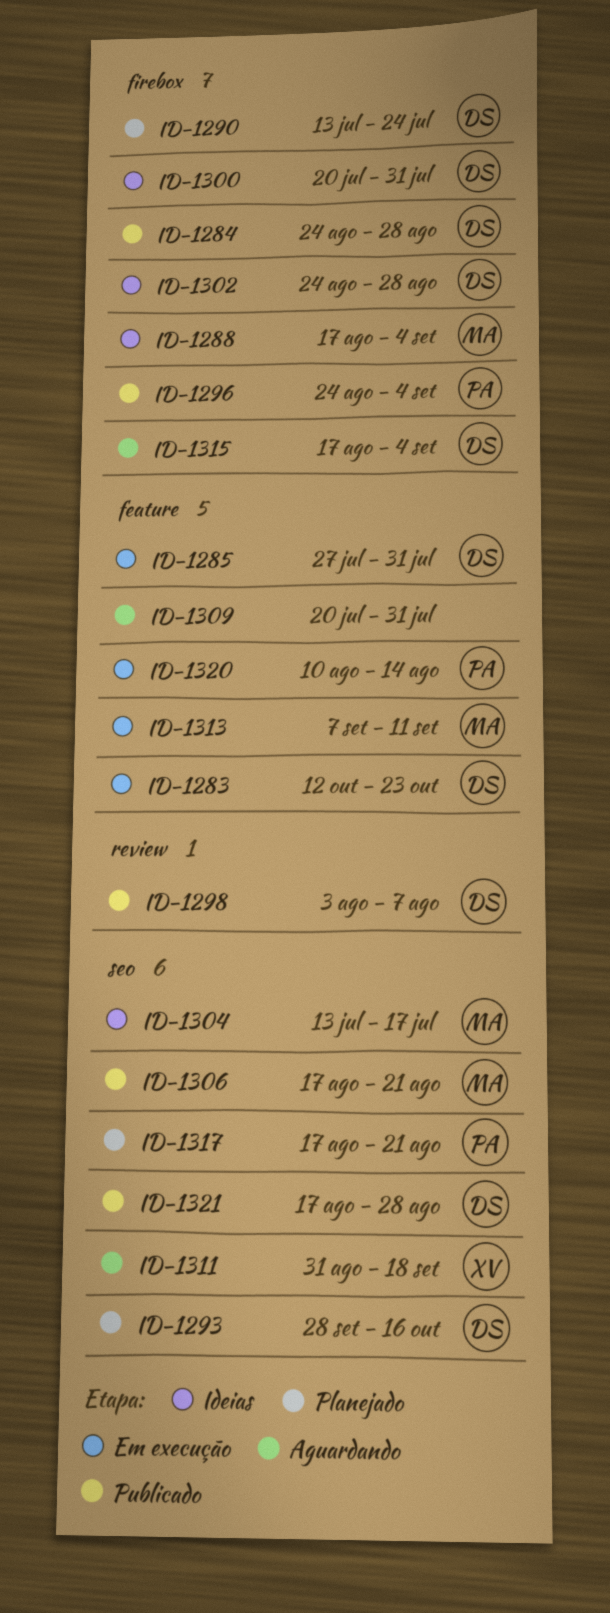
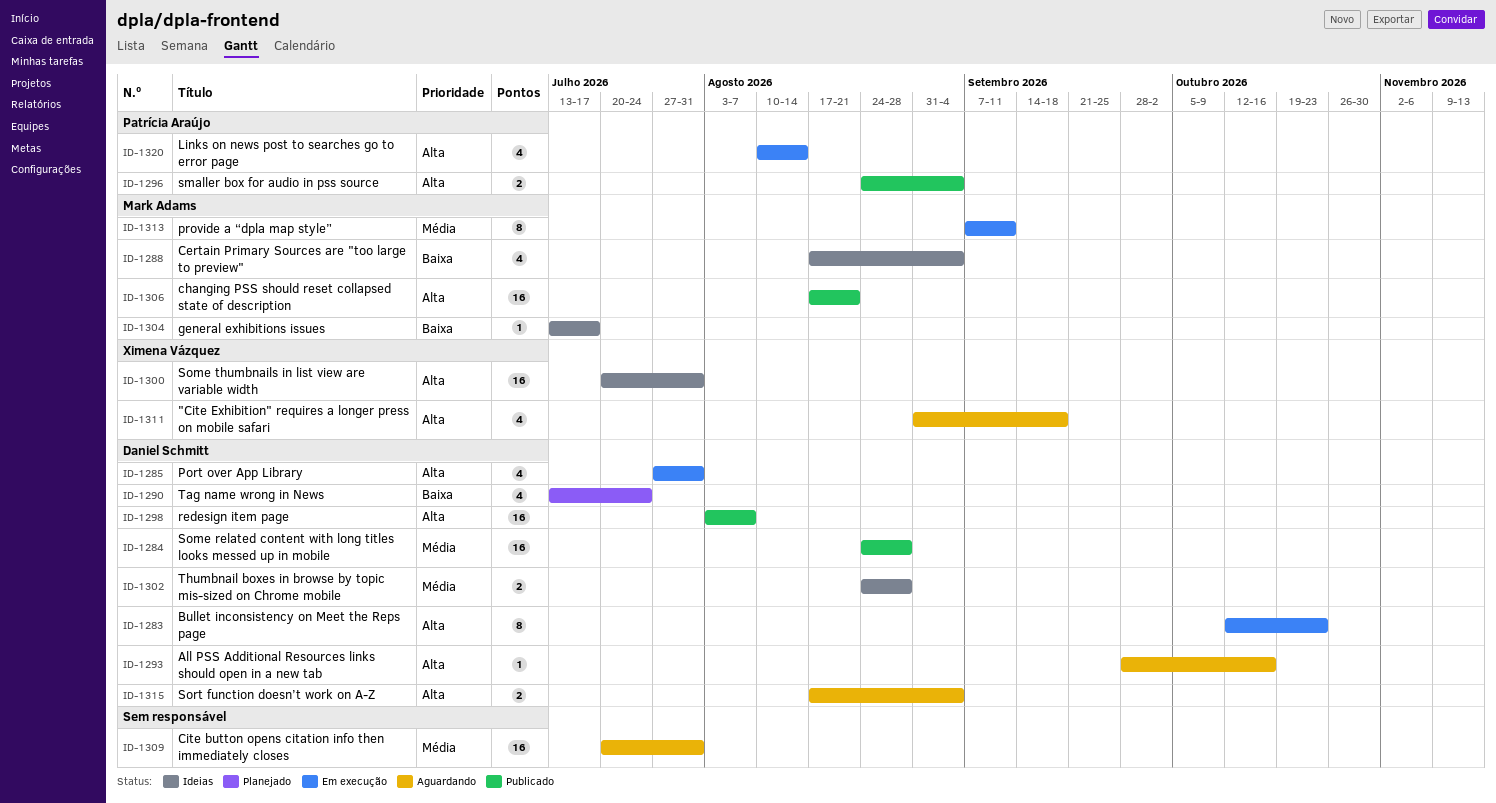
ID-1293, status: Planejado -> Aguardando
ID-1300, owner: Daniel Schmitt -> Ximena Vázquez
ID-1317: present -> none
ID-1321: present -> none

